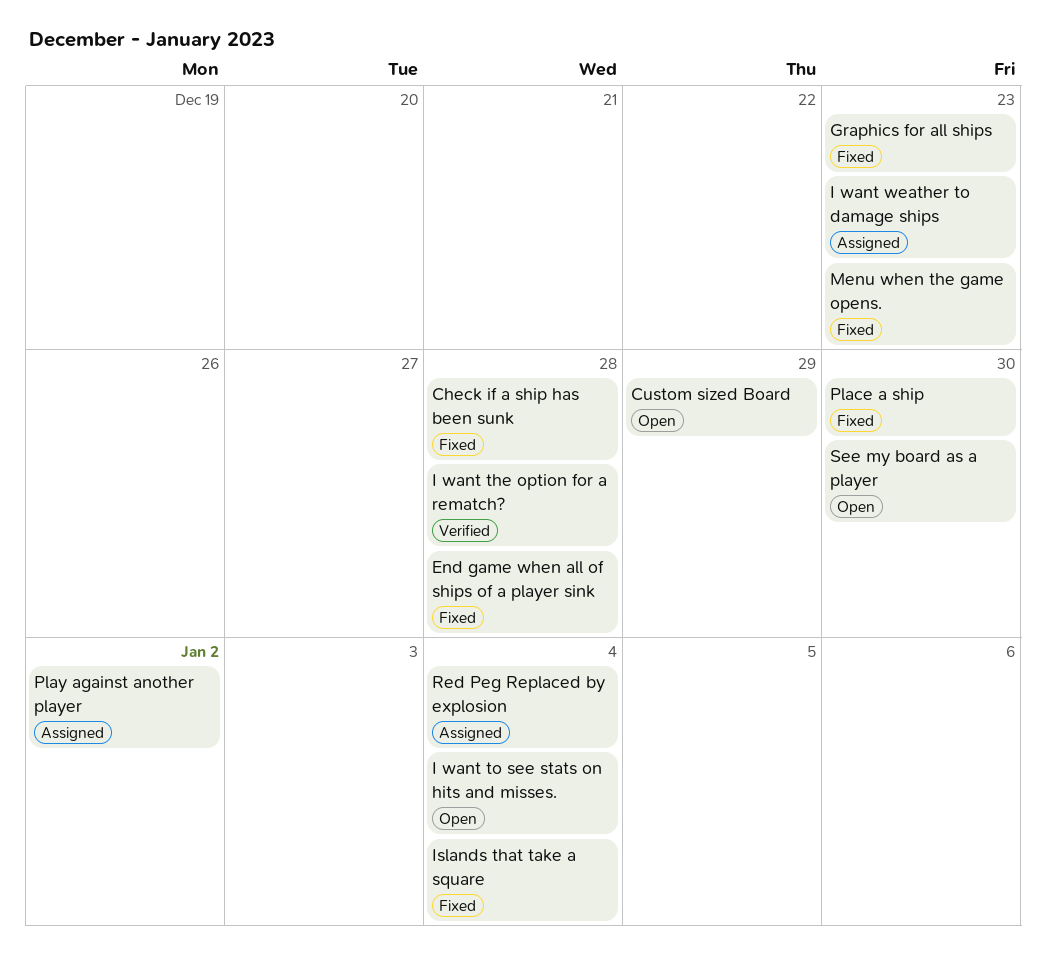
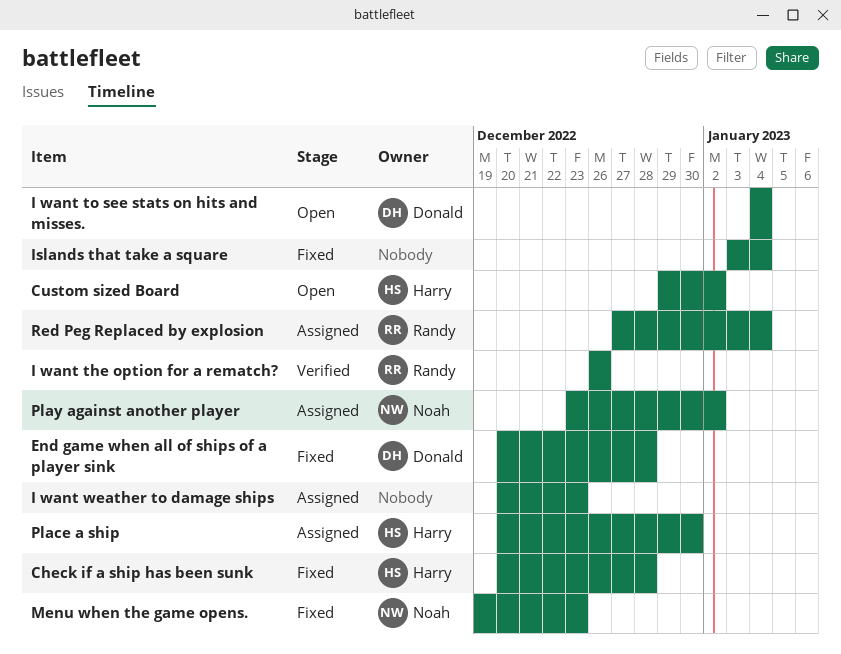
Custom sized Board, due: Dec 29 -> Jan 2
Graphics for all ships: present -> none
I want the option for a rematch?, due: Dec 28 -> Dec 26
Place a ship, status: Fixed -> Assigned
See my board as a player: present -> none

